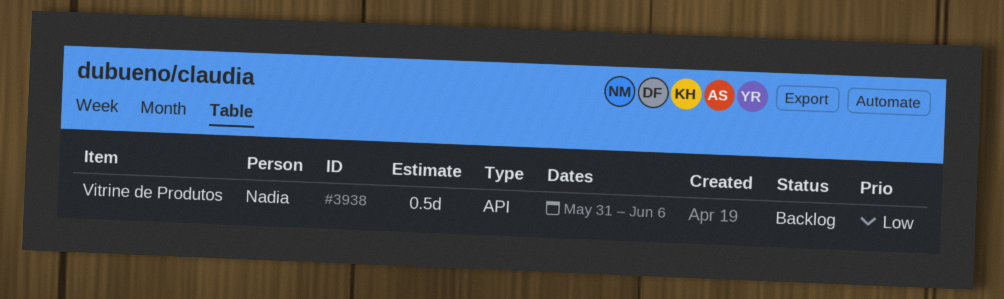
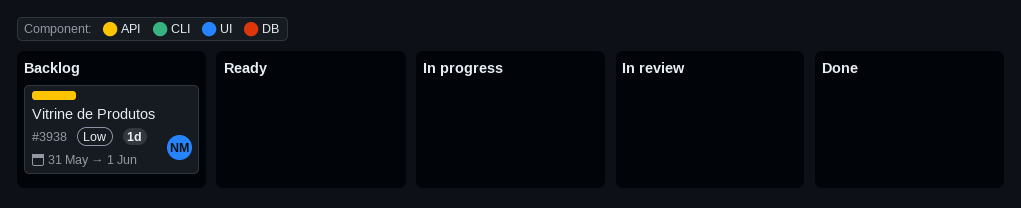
#3938, estimate: 0.5d -> 1d
#3938, due: Jun 6 -> Jun 1

